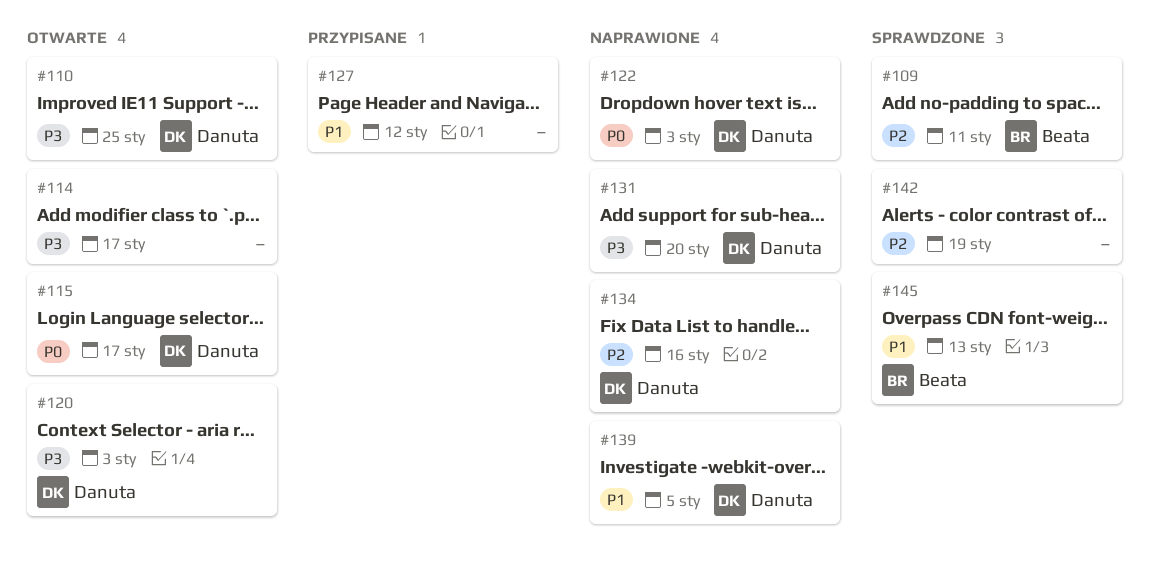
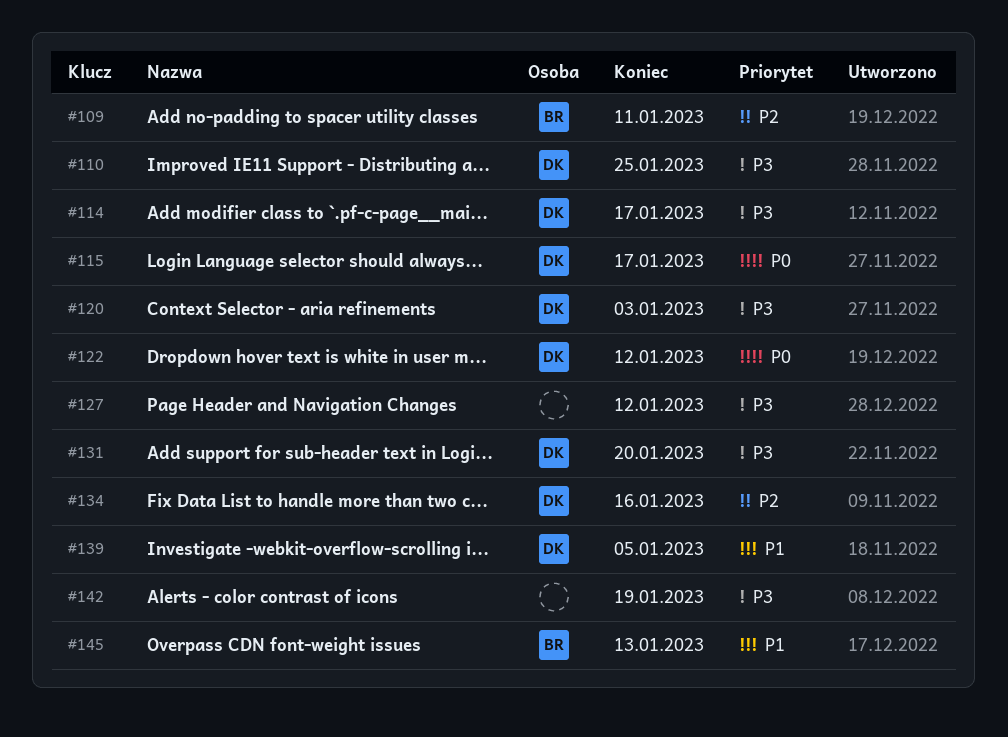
#114, owner: none -> Danuta
#122, due: Jan 3 -> Jan 12
#127, priority: P1 -> P3
#142, priority: P2 -> P3

